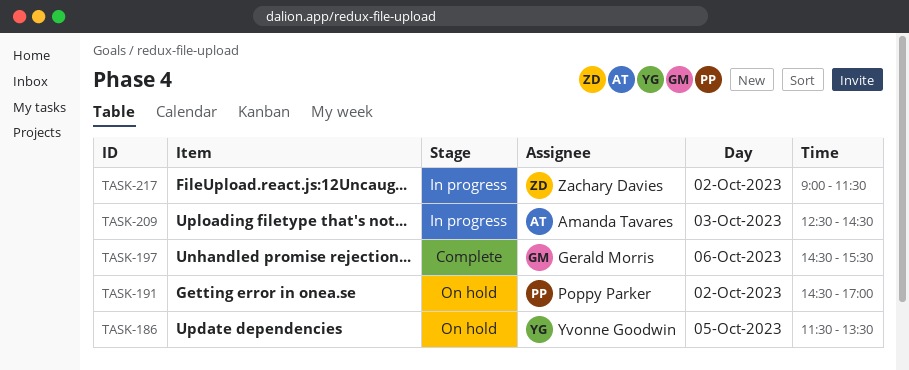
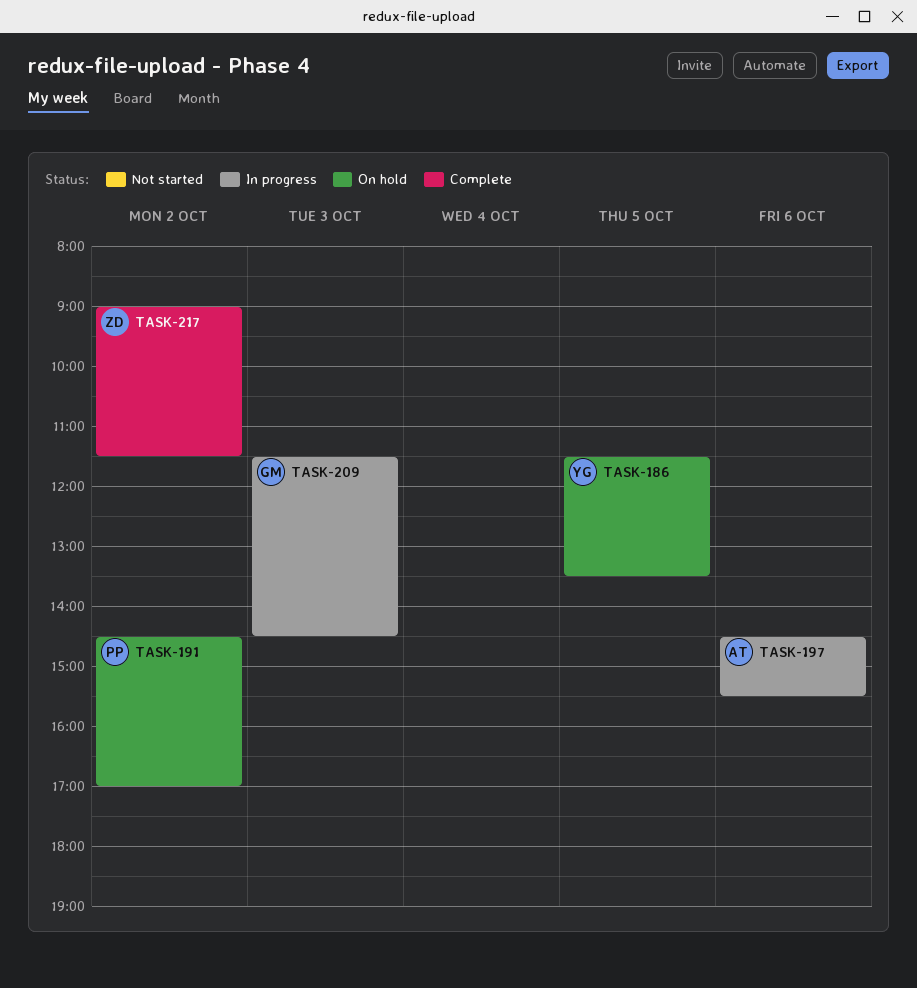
TASK-197, status: Complete -> In progress
TASK-197, owner: Gerald Morris -> Amanda Tavares
TASK-209, owner: Amanda Tavares -> Gerald Morris
TASK-209, begins: 12:30 -> 11:30
TASK-217, status: In progress -> Complete

